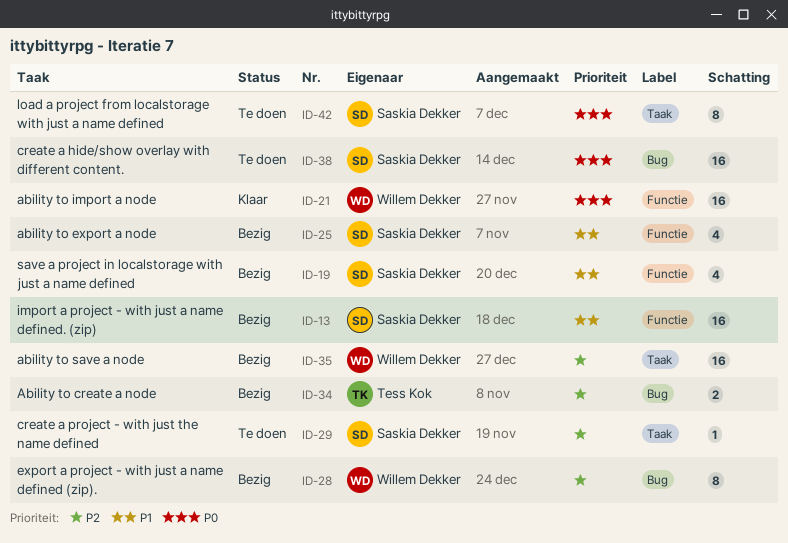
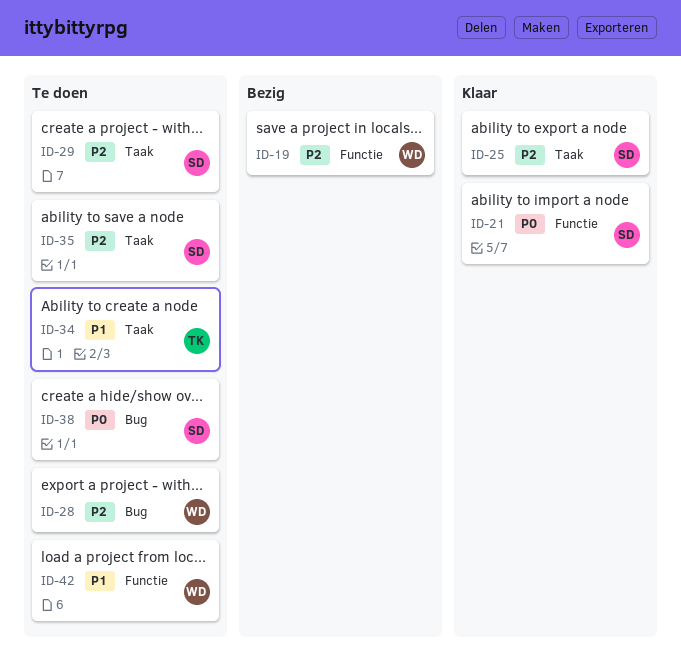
ID-13: present -> none
ID-19, owner: Saskia Dekker -> Willem Dekker
ID-19, priority: P1 -> P2
ID-21, owner: Willem Dekker -> Saskia Dekker
ID-25, status: Bezig -> Klaar
ID-25, priority: P1 -> P2
ID-25, label: Functie -> Taak
ID-28, status: Bezig -> Te doen
ID-34, status: Bezig -> Te doen
ID-34, priority: P2 -> P1
ID-34, label: Bug -> Taak
ID-35, status: Bezig -> Te doen
ID-35, owner: Willem Dekker -> Saskia Dekker
ID-42, owner: Saskia Dekker -> Willem Dekker
ID-42, priority: P0 -> P1
ID-42, label: Taak -> Functie

